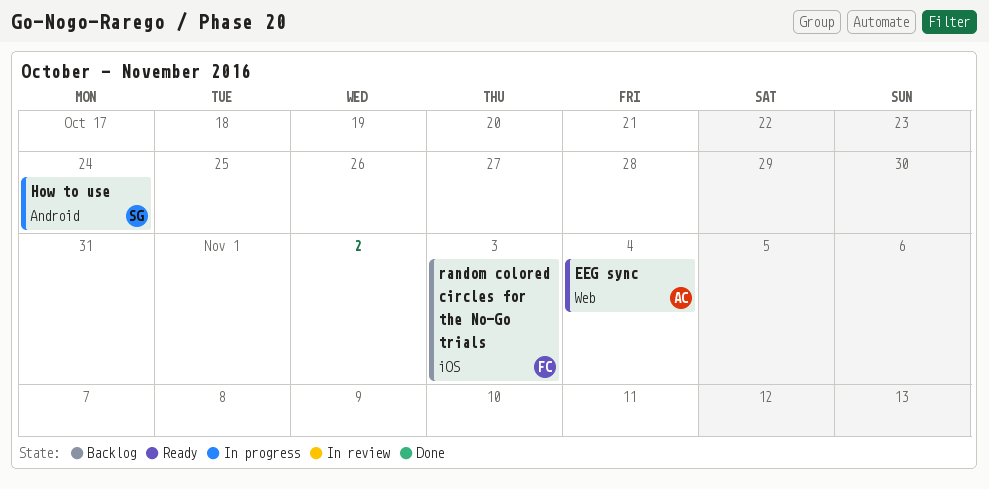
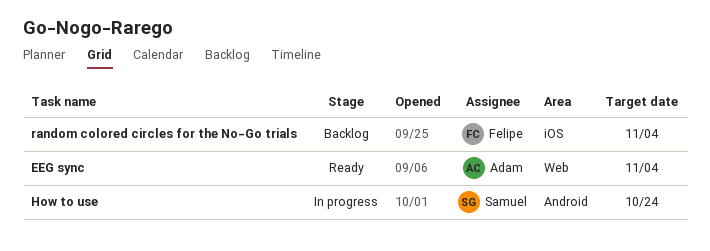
random colored circles for the No-Go trials, due: Nov 3 -> Nov 4

